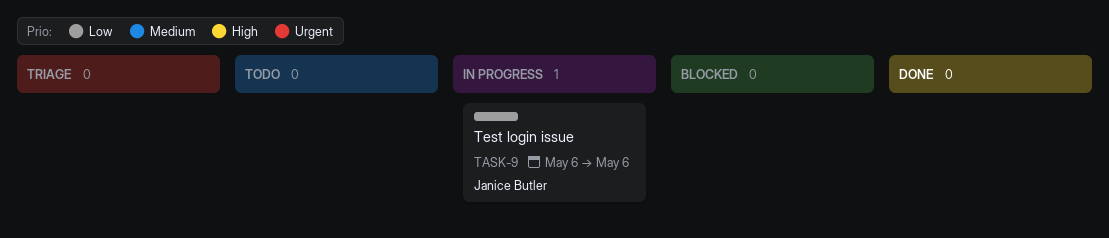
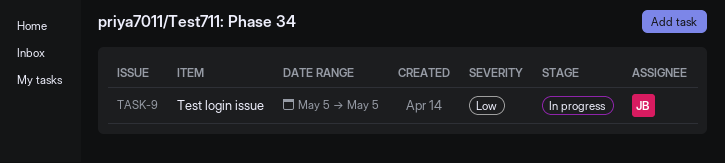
TASK-9, start: May 6 -> May 5
TASK-9, due: May 6 -> May 5

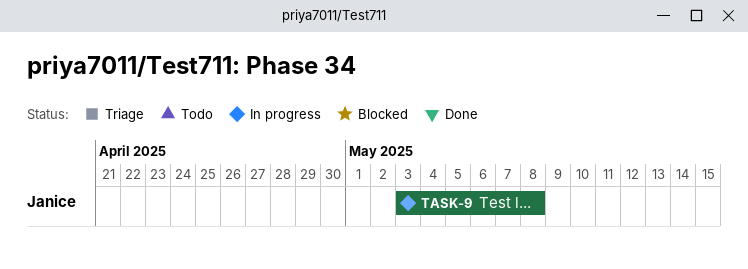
TASK-9, start: May 5 -> May 3
TASK-9, due: May 5 -> May 8

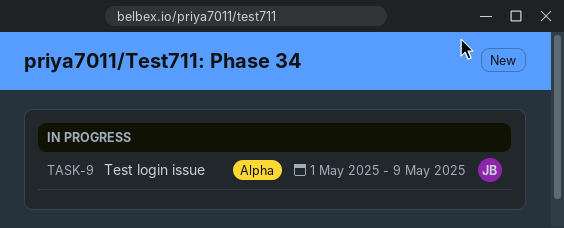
TASK-9, start: May 3 -> May 1
TASK-9, due: May 8 -> May 9

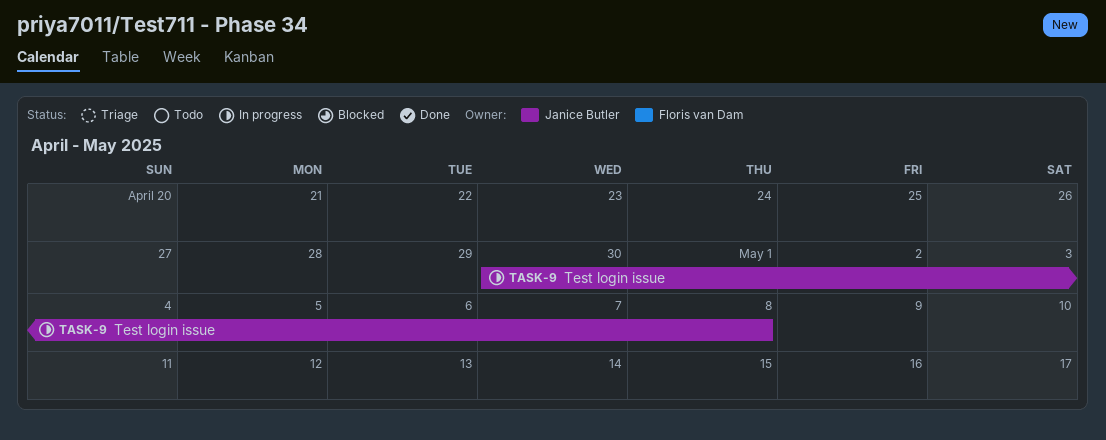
TASK-9, start: May 1 -> Apr 30
TASK-9, due: May 9 -> May 8

